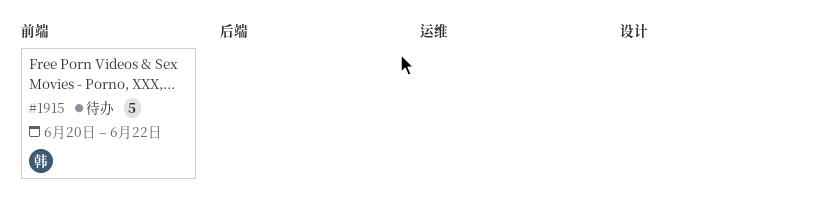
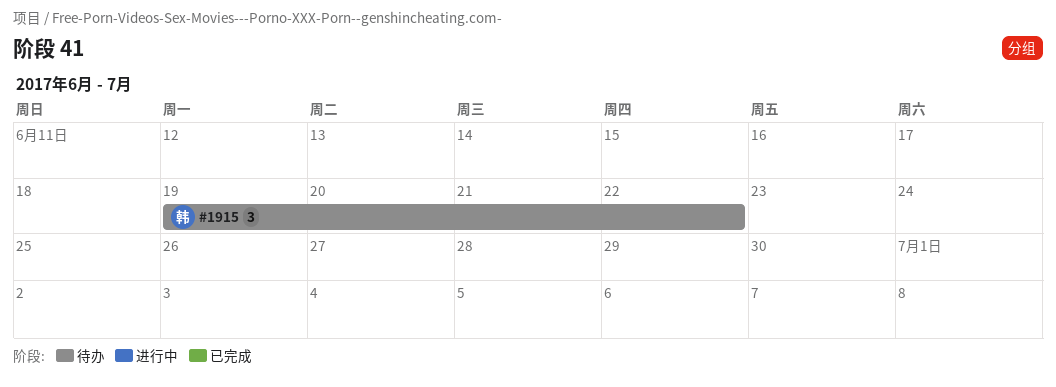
#1915, estimate: 5 -> 3
#1915, start: Jun 20 -> Jun 19

